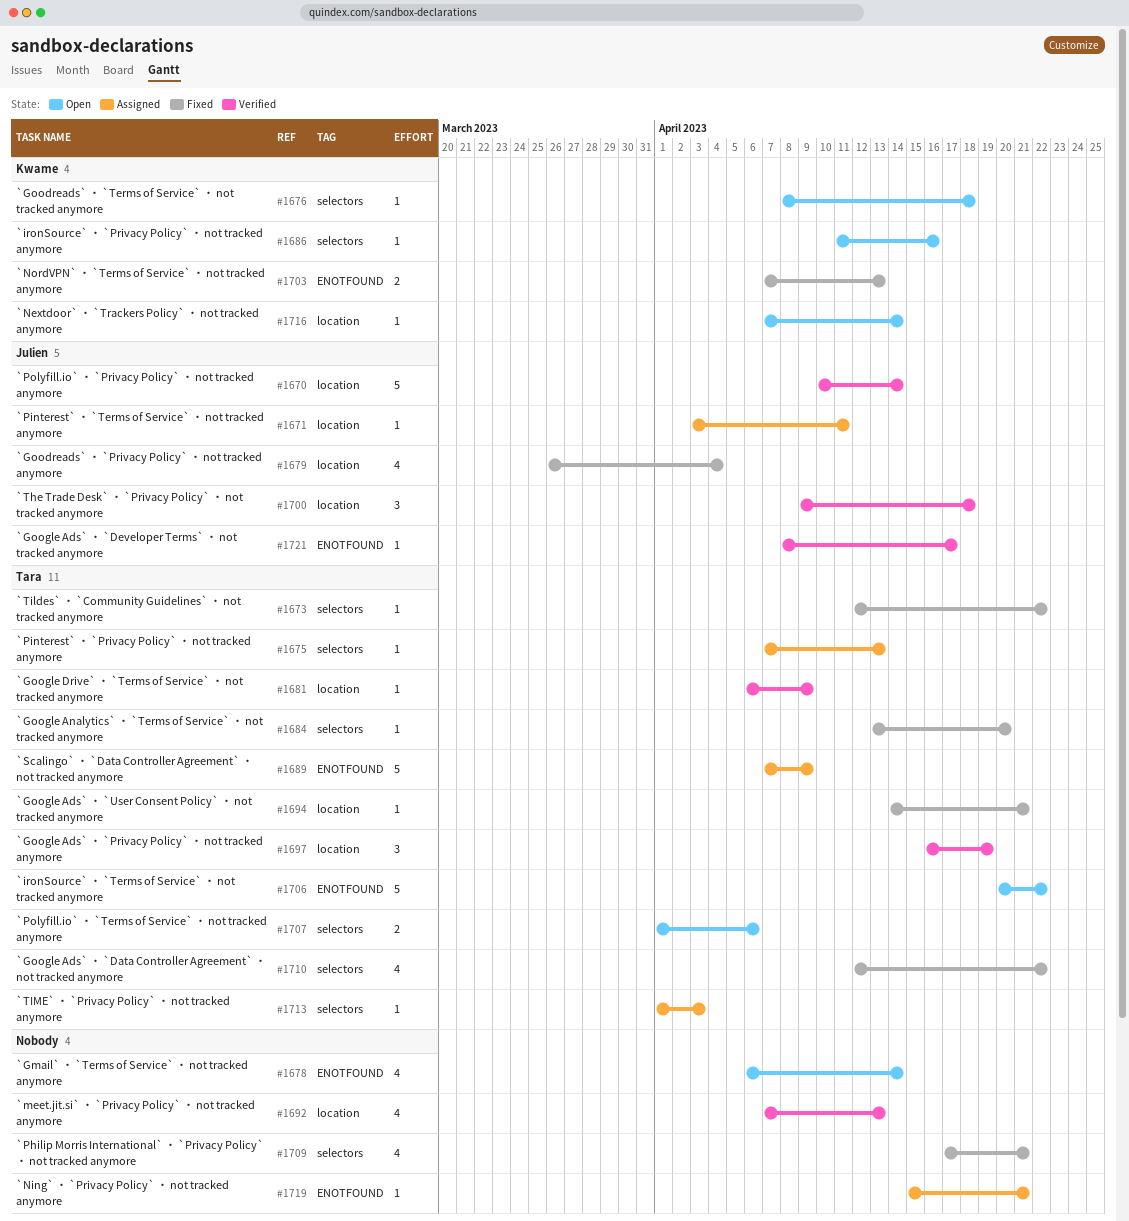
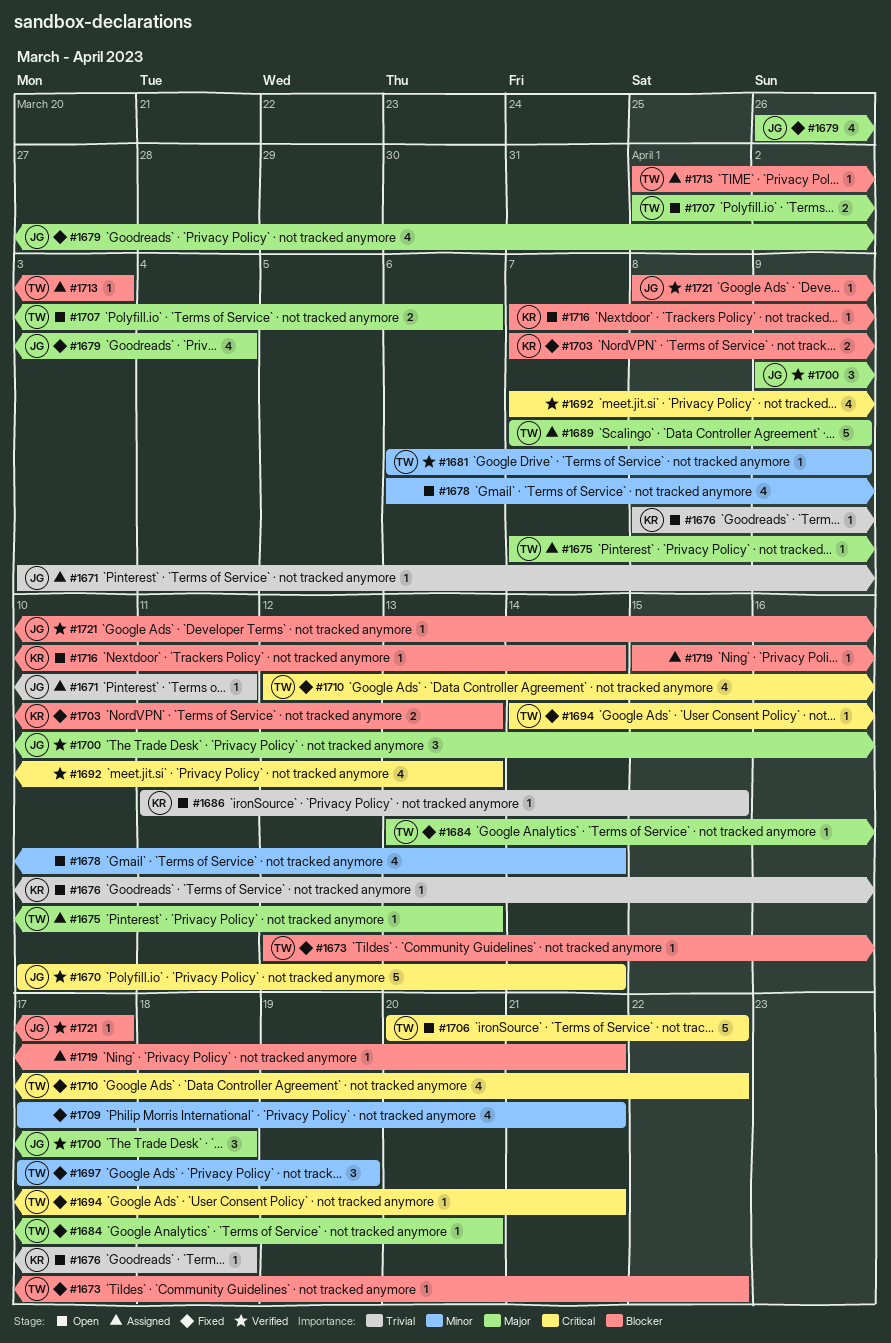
#1686, due: Apr 16 -> Apr 15
#1697, status: Verified -> Fixed
#1697, start: Apr 16 -> Apr 17

